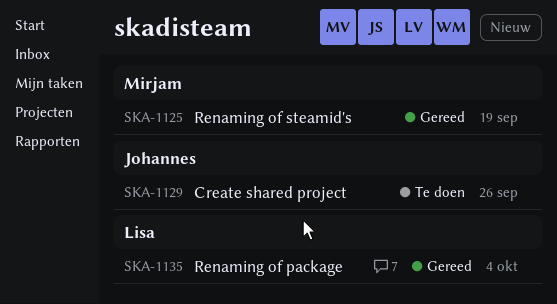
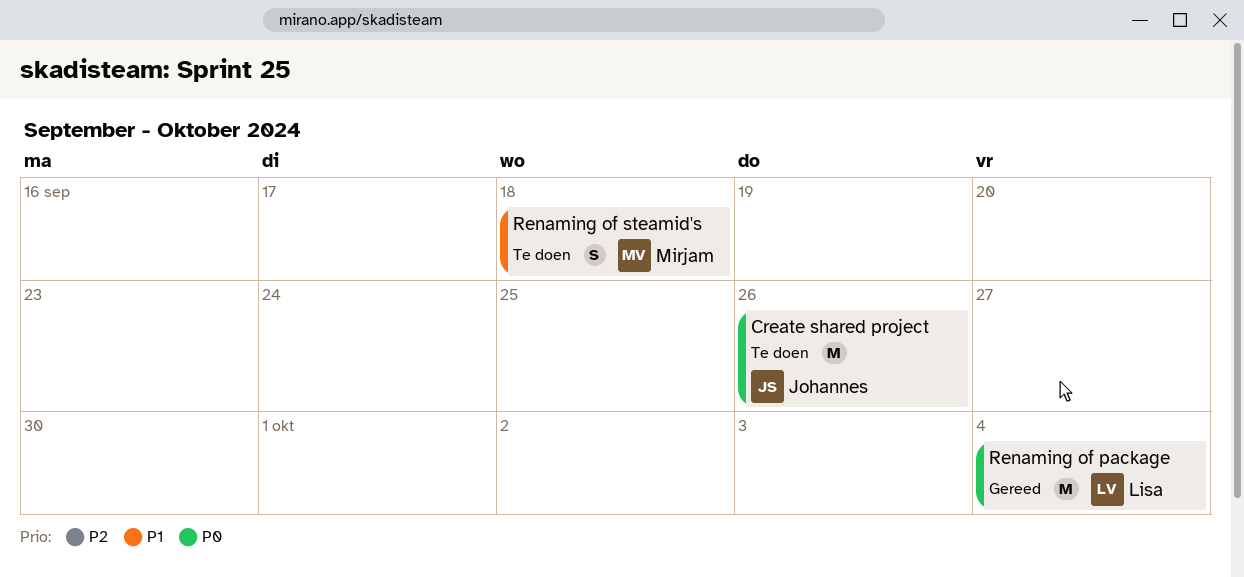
Renaming of steamid's, status: Gereed -> Te doen
Renaming of steamid's, due: Sep 19 -> Sep 18

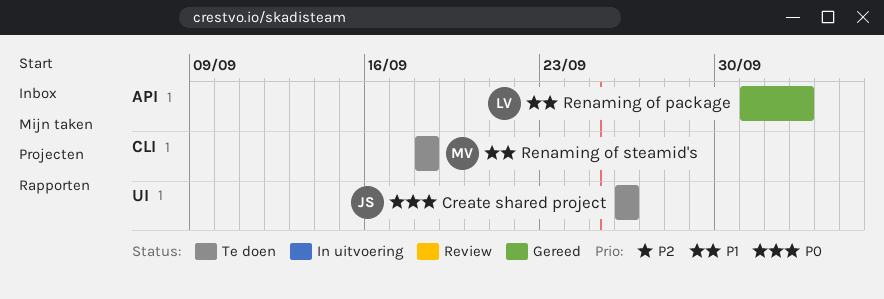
Renaming of package, priority: P0 -> P1
Renaming of package, due: Oct 4 -> Oct 3

